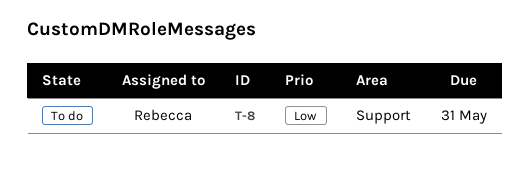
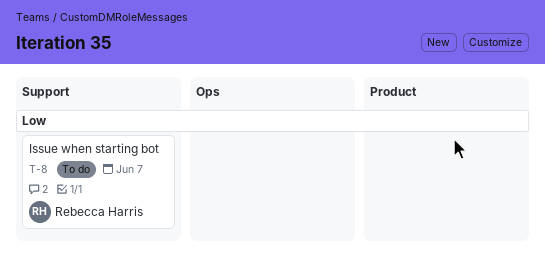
T-8, due: May 31 -> Jun 7

